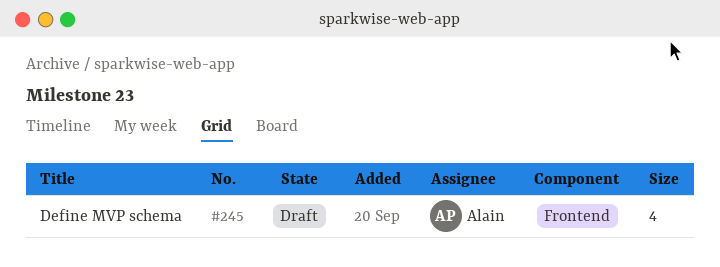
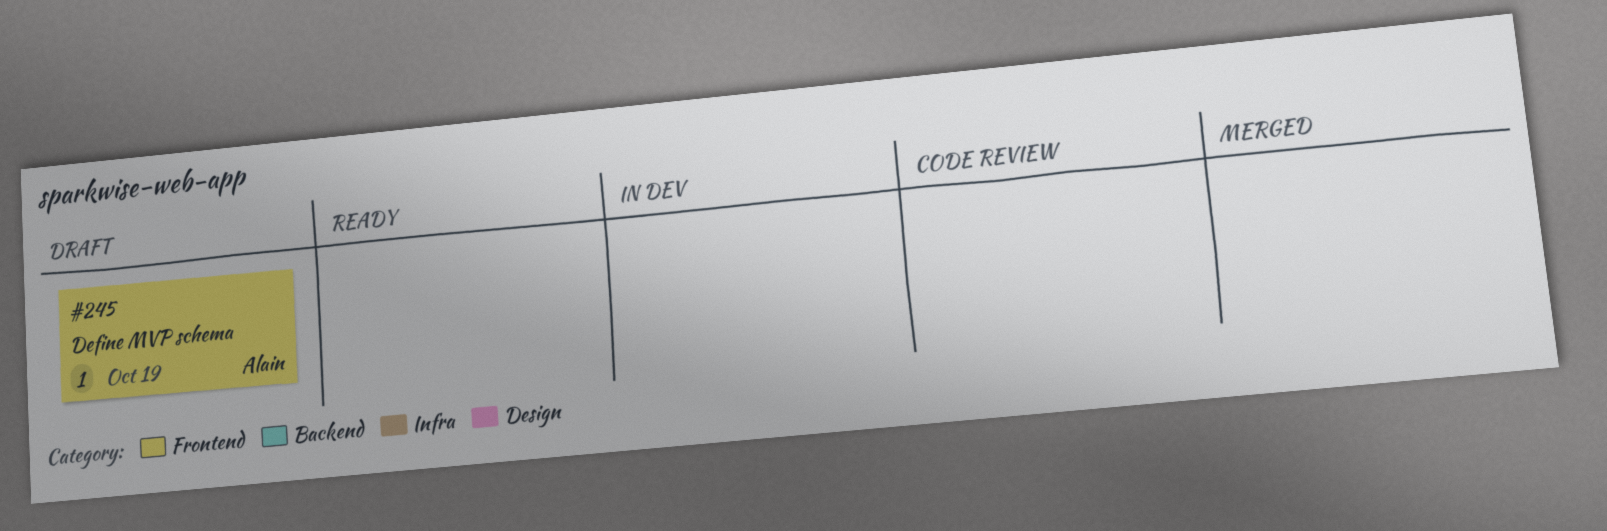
#245, estimate: 4 -> 1

